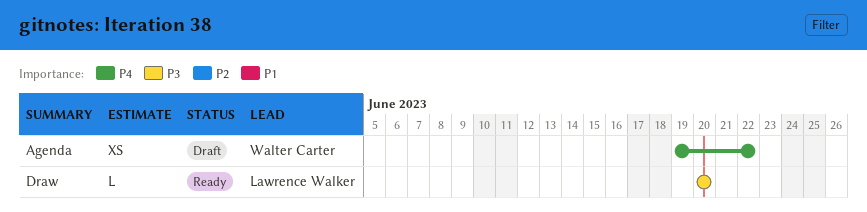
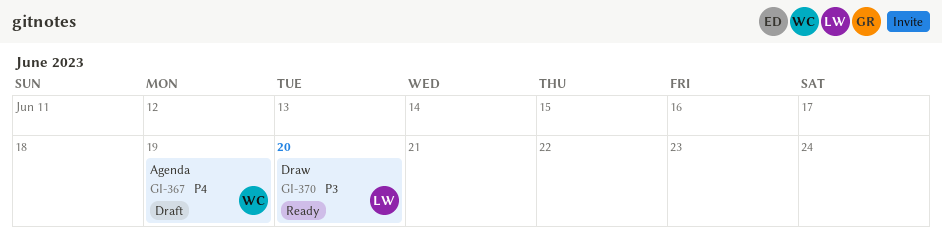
Agenda, due: Jun 22 -> Jun 19

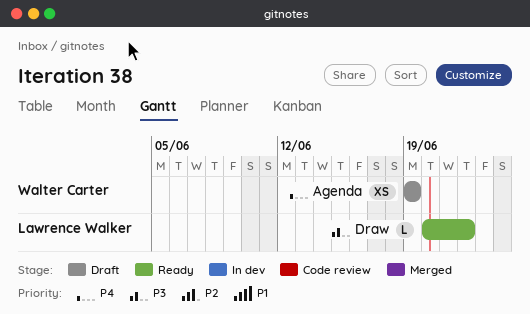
Draw, due: Jun 20 -> Jun 22

